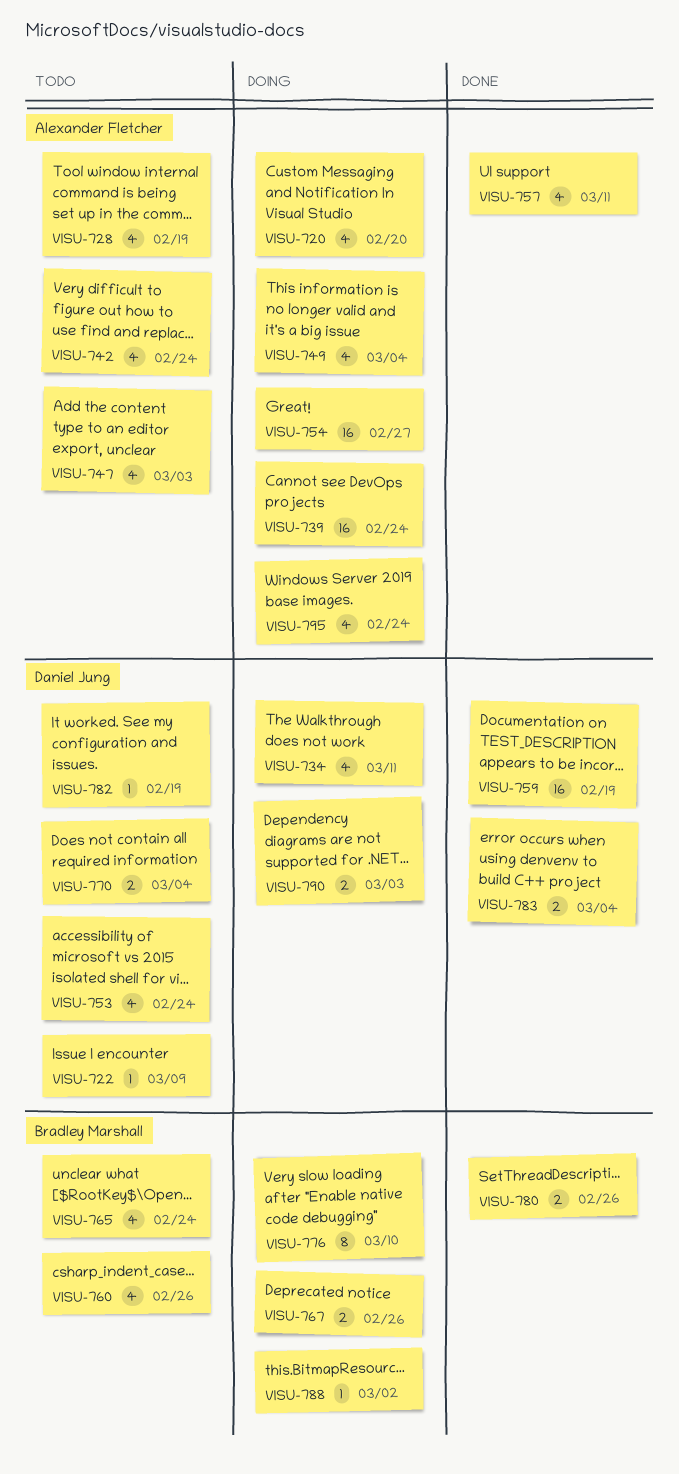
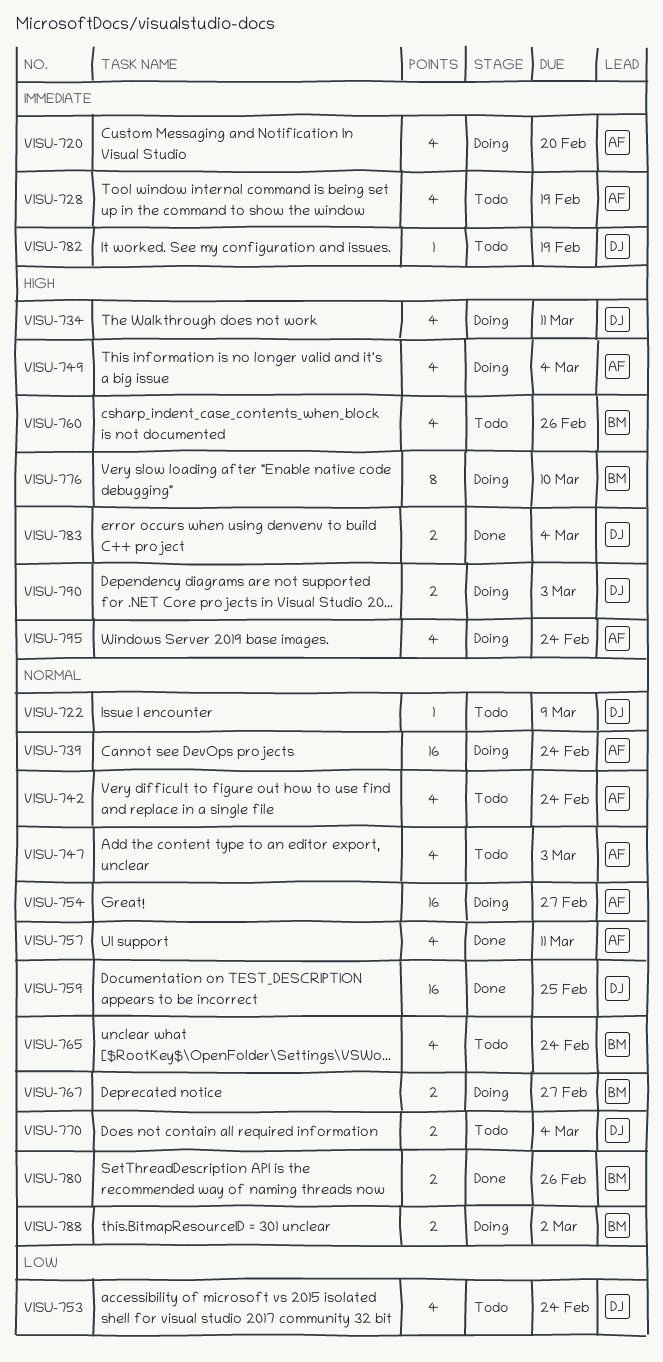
VISU-759, due: Feb 19 -> Feb 25
VISU-767, due: Feb 26 -> Feb 27
VISU-788, estimate: 1 -> 2

